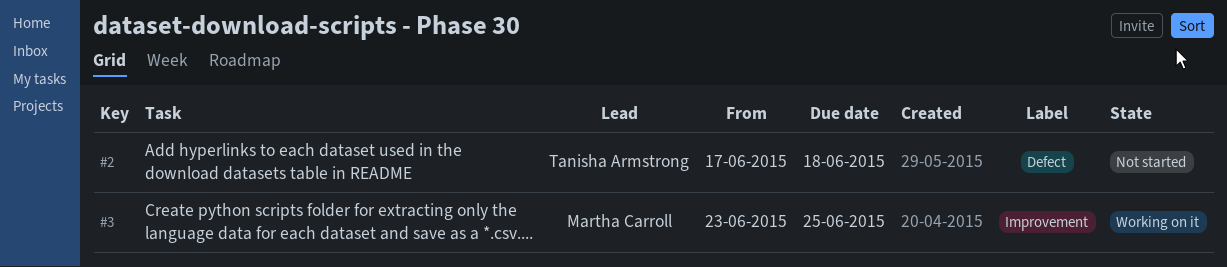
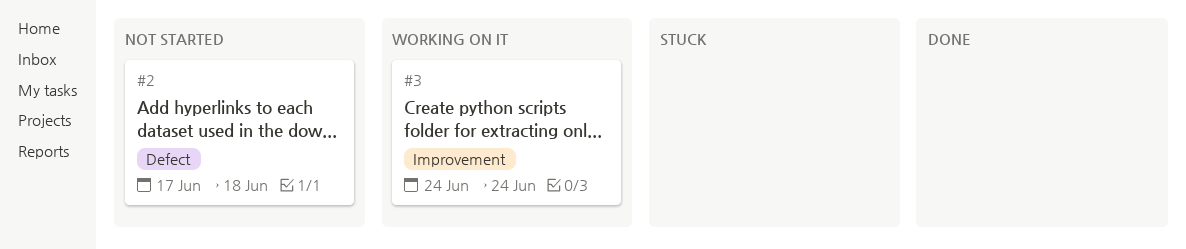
#3, start: Jun 23 -> Jun 24
#3, due: Jun 25 -> Jun 24

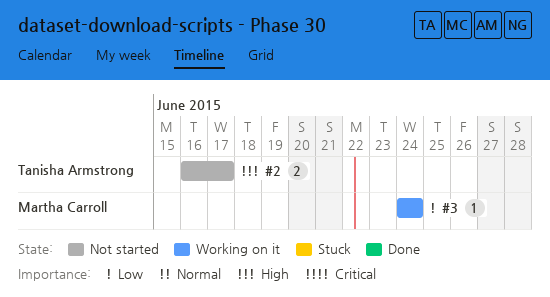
#2, start: Jun 17 -> Jun 16
#2, due: Jun 18 -> Jun 17

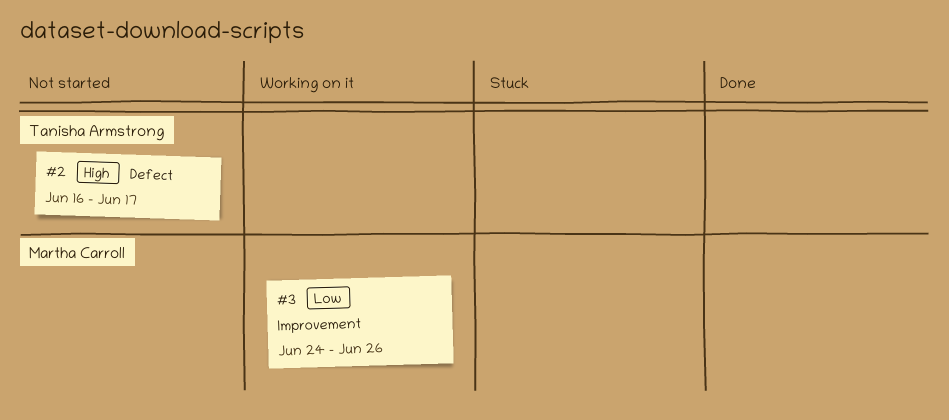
#3, due: Jun 24 -> Jun 26

